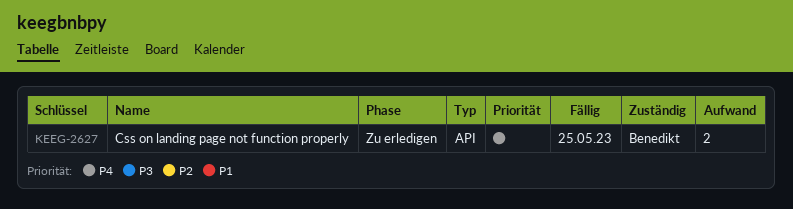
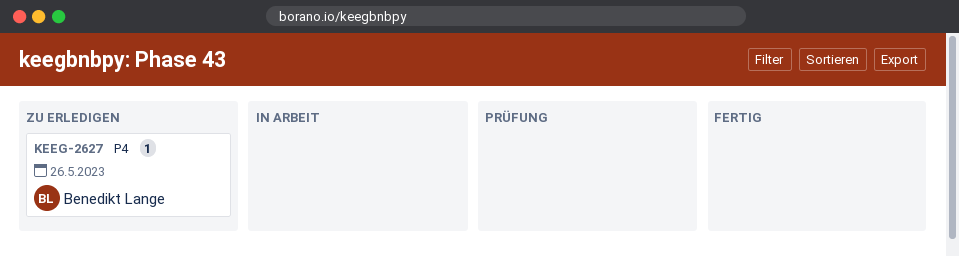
KEEG-2627, estimate: 2 -> 1
KEEG-2627, due: May 25 -> May 26

